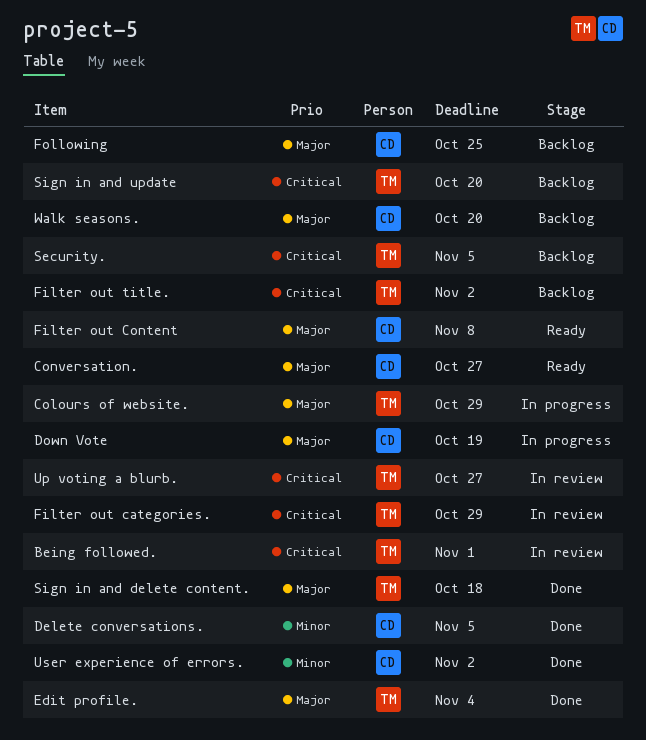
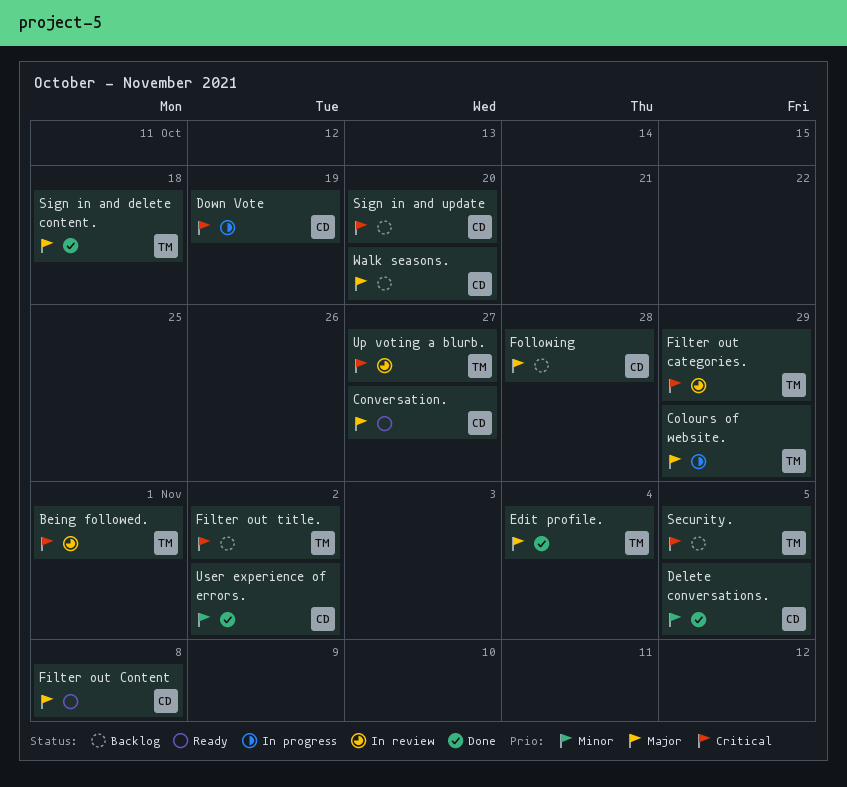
Down Vote, priority: Major -> Critical
Following, due: Oct 25 -> Oct 28
Sign in and update, owner: TM -> CD

